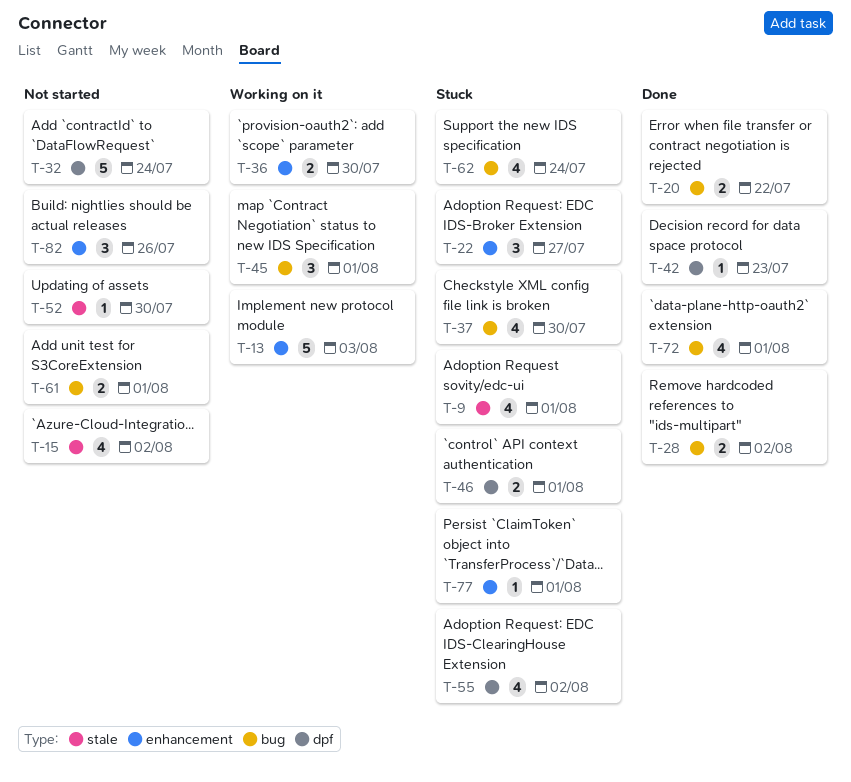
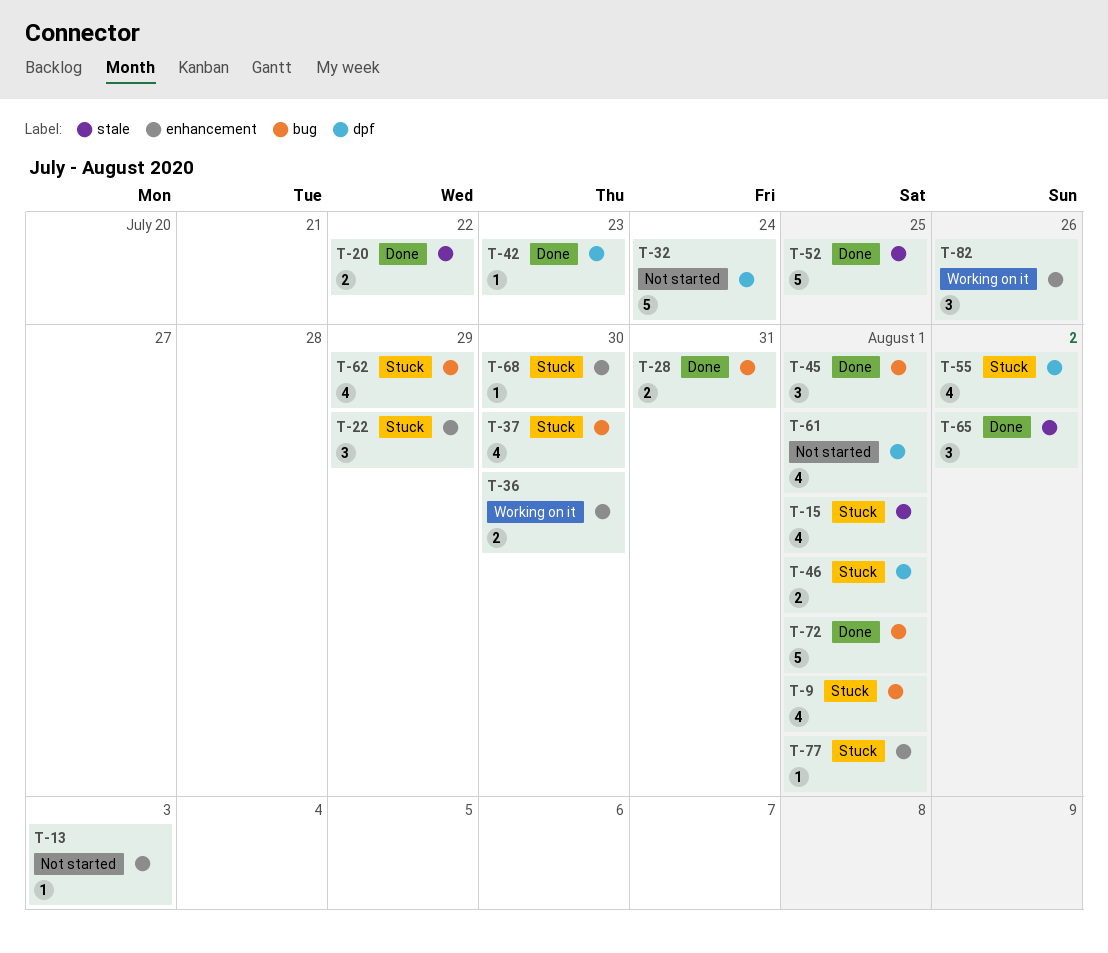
T-9, label: stale -> bug
T-13, status: Working on it -> Not started
T-13, estimate: 5 -> 1
T-15, status: Not started -> Stuck
T-15, due: Aug 2 -> Aug 1
T-20, label: bug -> stale
T-22, due: Jul 27 -> Jul 29
T-28, due: Aug 2 -> Jul 31
T-45, status: Working on it -> Done
T-52, status: Not started -> Done
T-52, estimate: 1 -> 5
T-52, due: Jul 30 -> Jul 25
T-61, label: bug -> dpf
T-61, estimate: 2 -> 4
T-62, due: Jul 24 -> Jul 29
T-65: none -> present
T-68: none -> present
T-72, estimate: 4 -> 5
T-82, status: Not started -> Working on it

